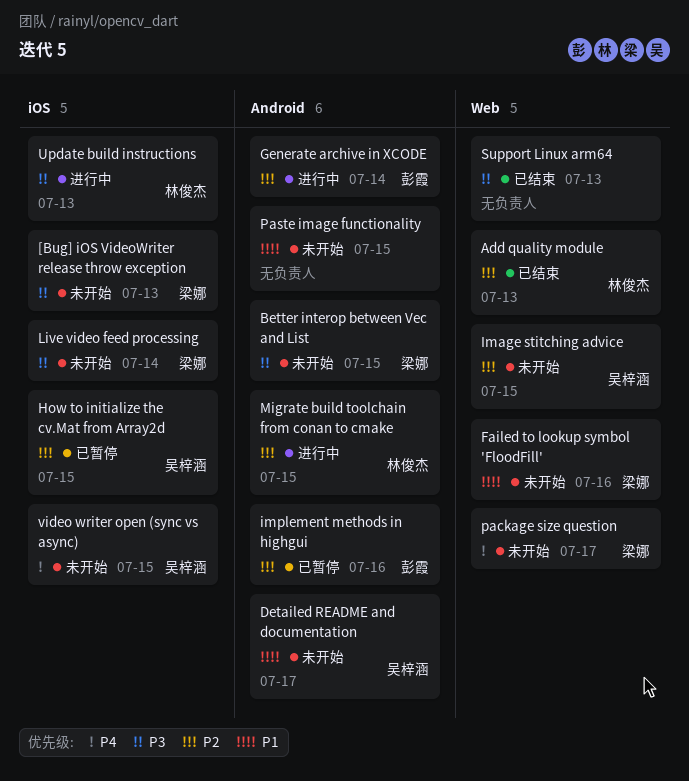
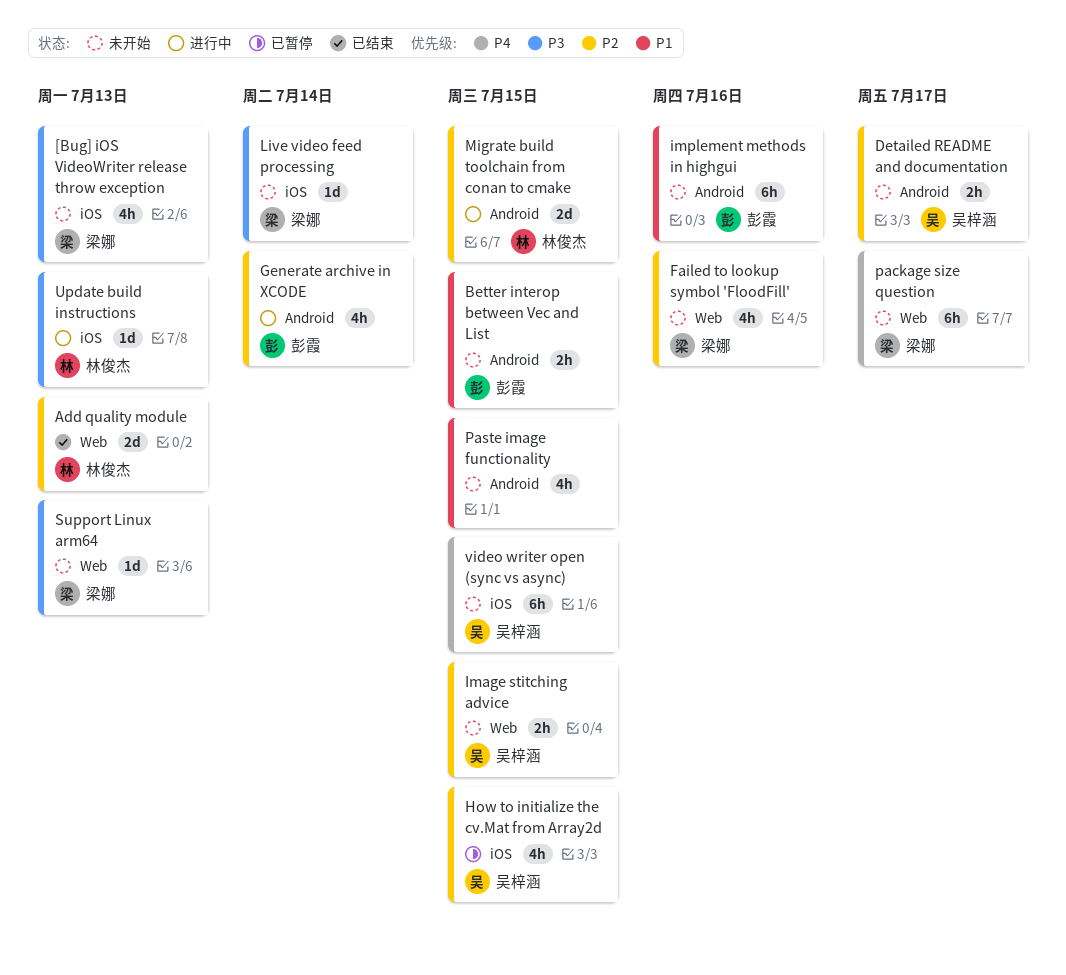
Better interop between Vec and List, owner: 梁娜 -> 彭霞
Better interop between Vec and List, priority: P3 -> P1
Detailed README and documentation, priority: P1 -> P2
Failed to lookup symbol 'FloodFill', priority: P1 -> P2
implement methods in highgui, status: 已暂停 -> 未开始
implement methods in highgui, priority: P2 -> P1
Support Linux arm64, status: 已结束 -> 未开始
Support Linux arm64, owner: none -> 梁娜

